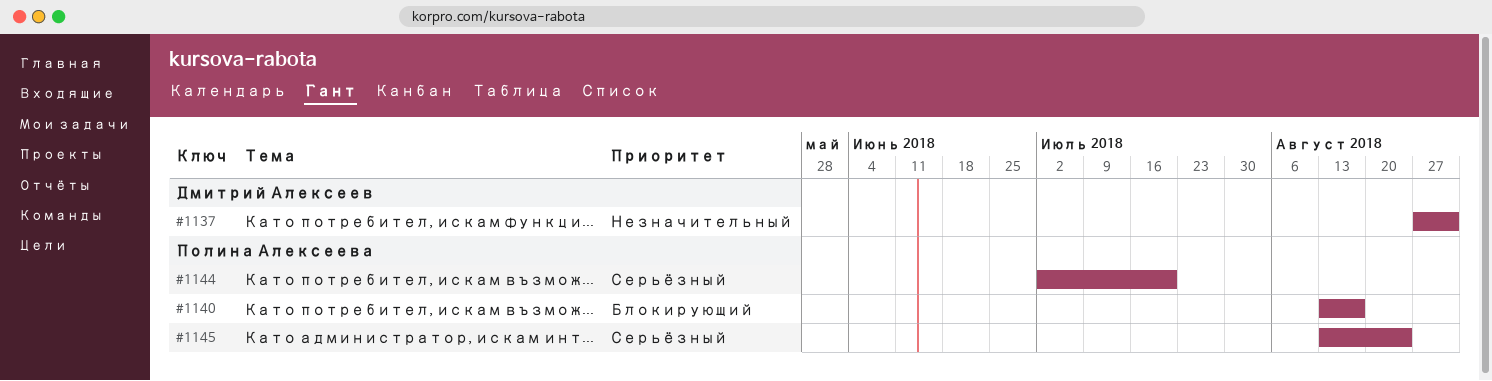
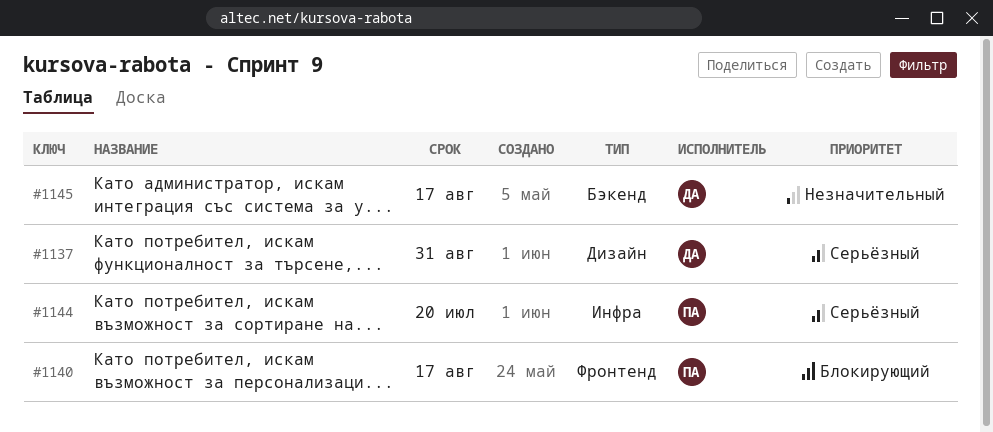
#1137, priority: Незначительный -> Серьёзный
#1145, owner: Полина Алексеева -> Дмитрий Алексеев
#1145, priority: Серьёзный -> Незначительный
#1145, due: Aug 24 -> Aug 17

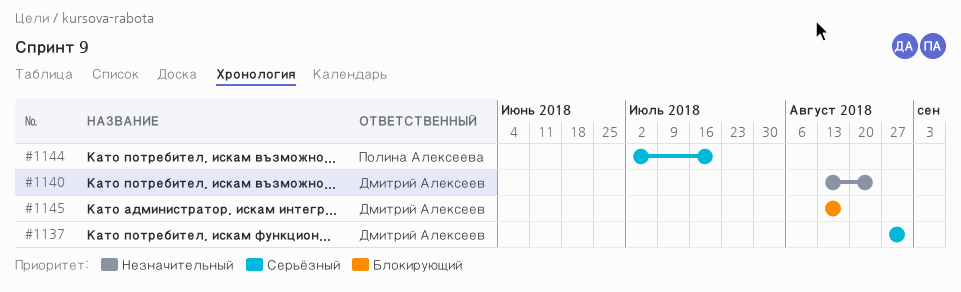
#1140, owner: Полина Алексеева -> Дмитрий Алексеев
#1140, priority: Блокирующий -> Незначительный
#1140, due: Aug 17 -> Aug 24
#1145, priority: Незначительный -> Блокирующий

